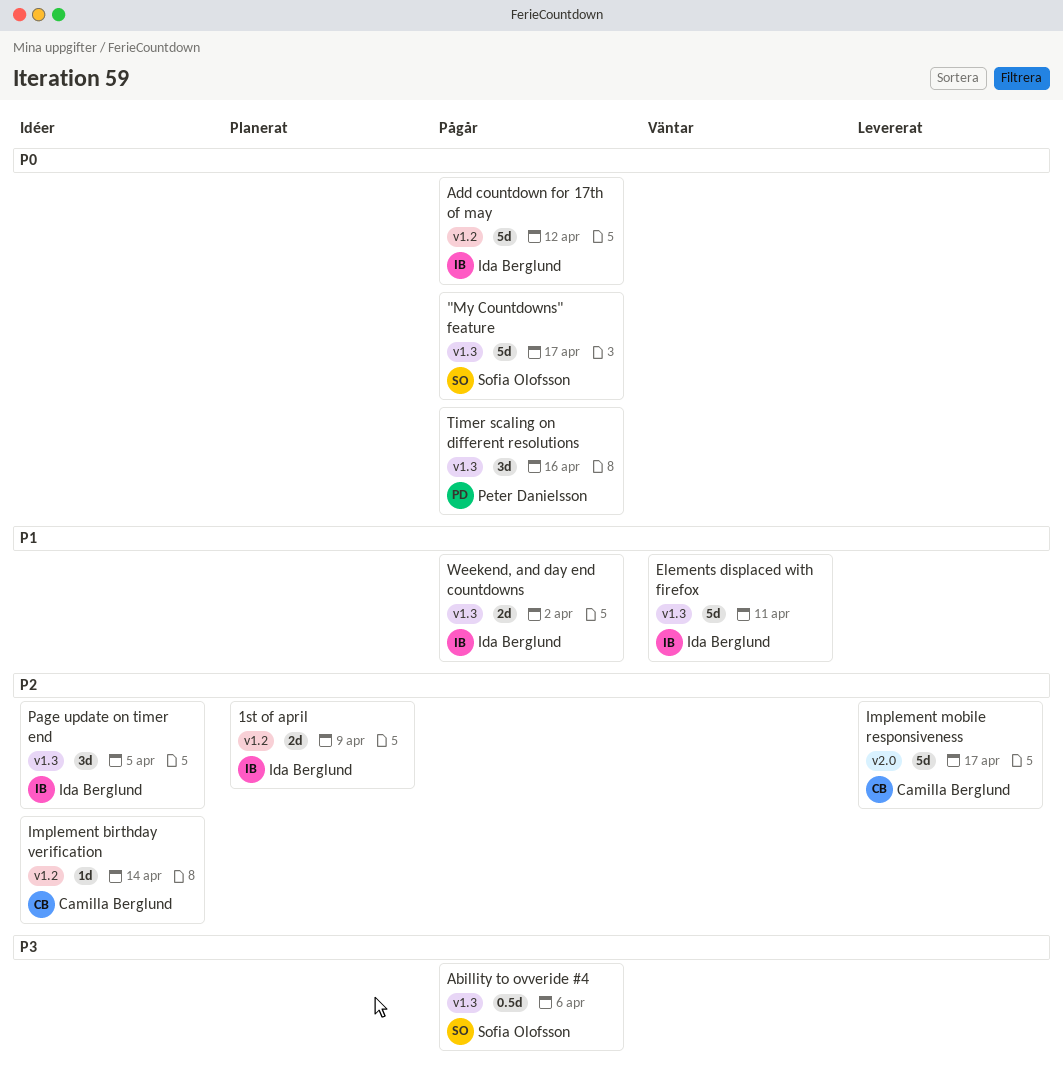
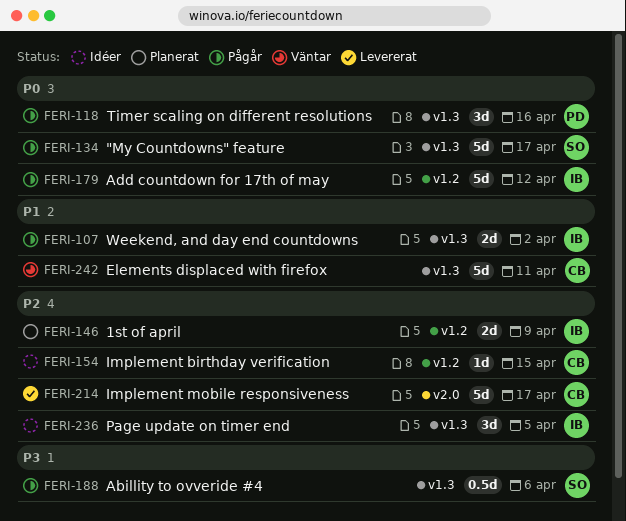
Elements displaced with firefox, owner: Ida Berglund -> Camilla Berglund
Implement birthday verification, due: Apr 14 -> Apr 15

